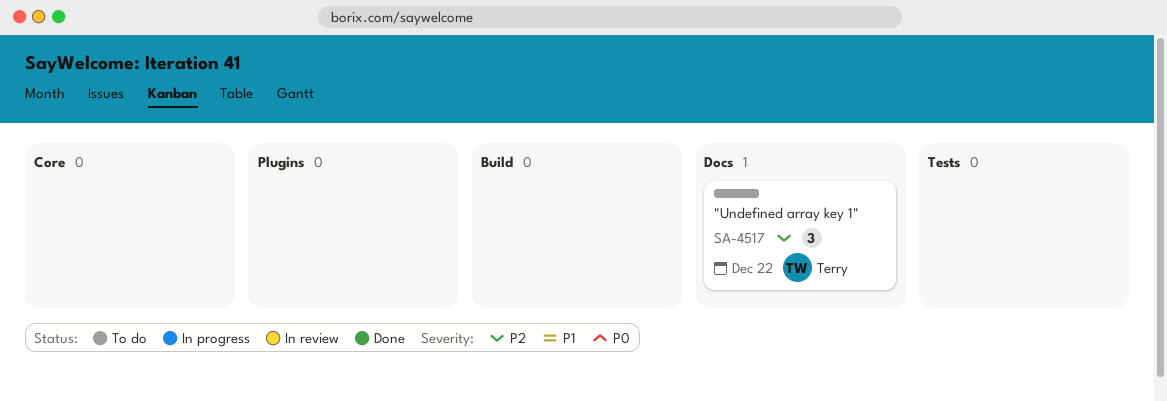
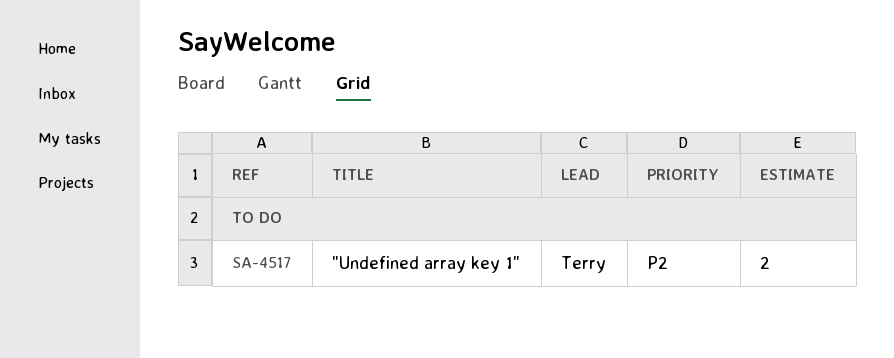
SA-4517, estimate: 3 -> 2

